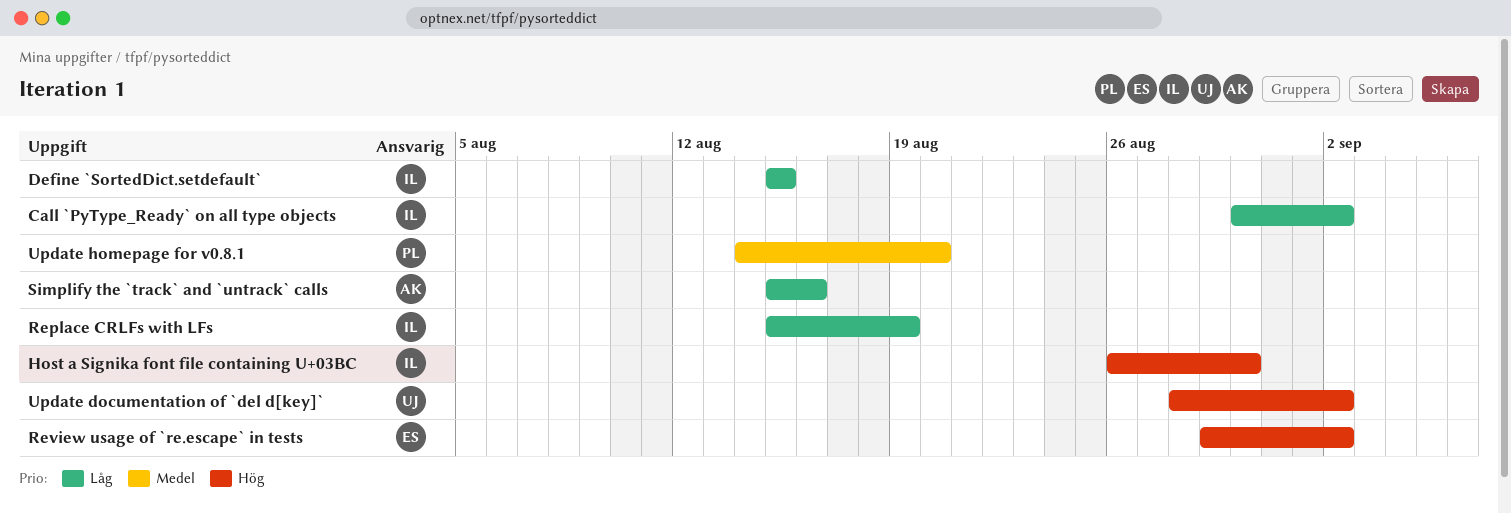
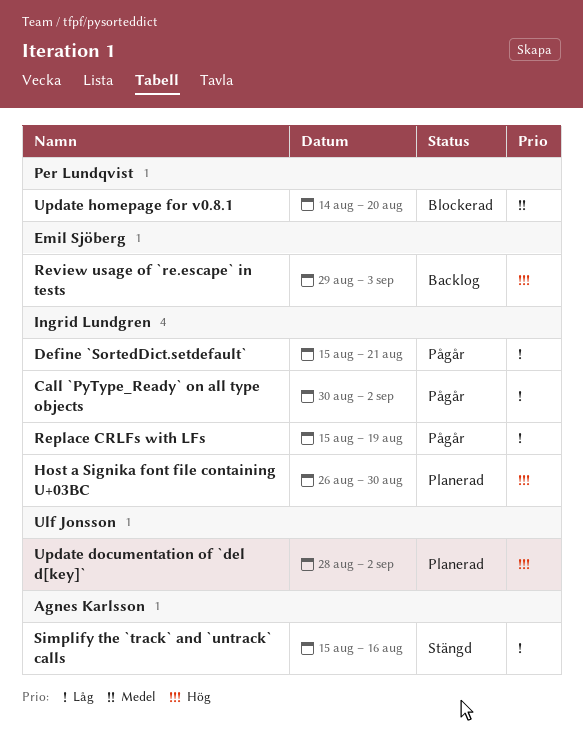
Define `SortedDict.setdefault`, due: Aug 15 -> Aug 21
Review usage of `re.escape` in tests, due: Sep 2 -> Sep 3

